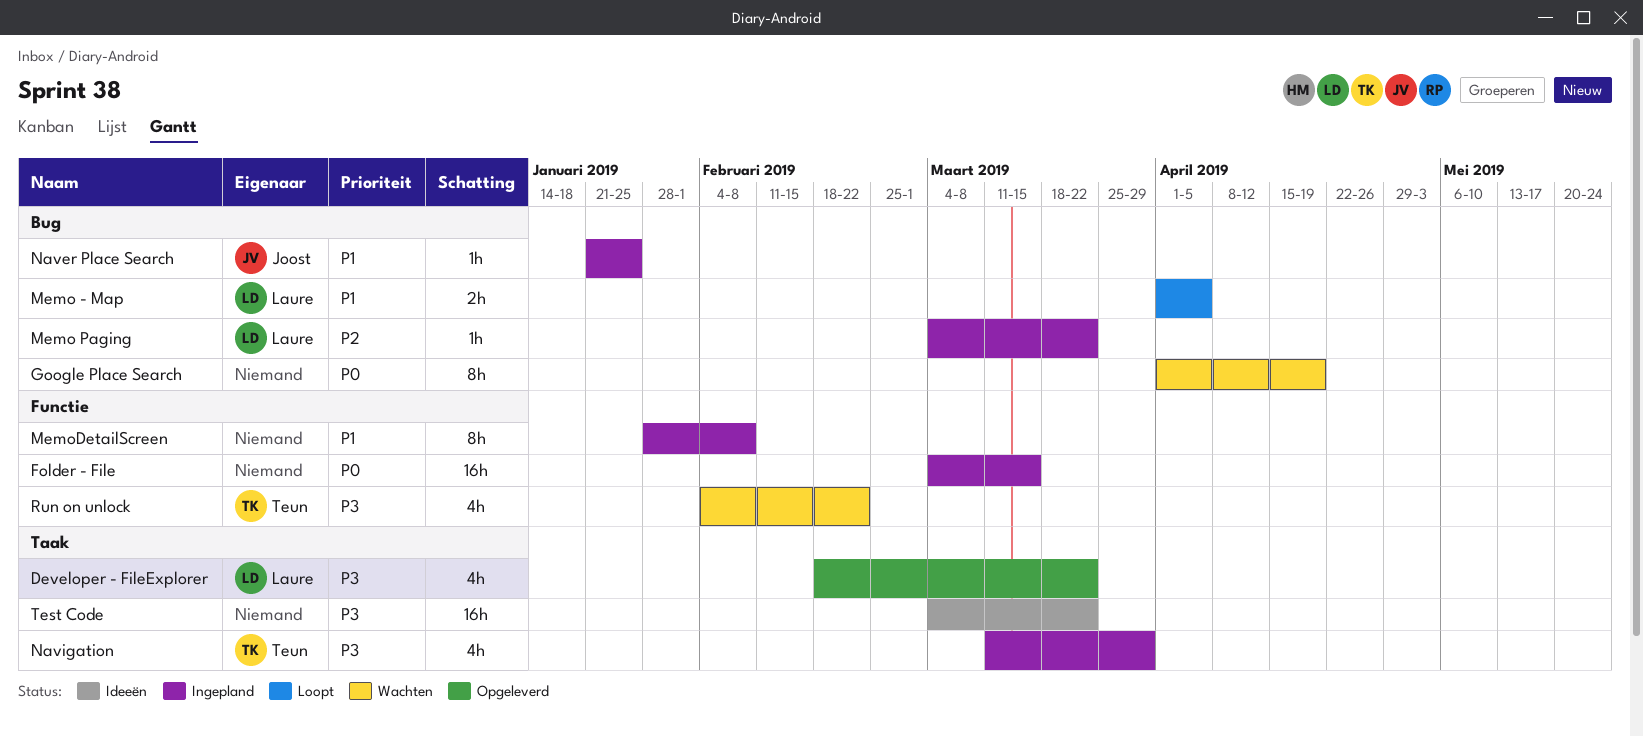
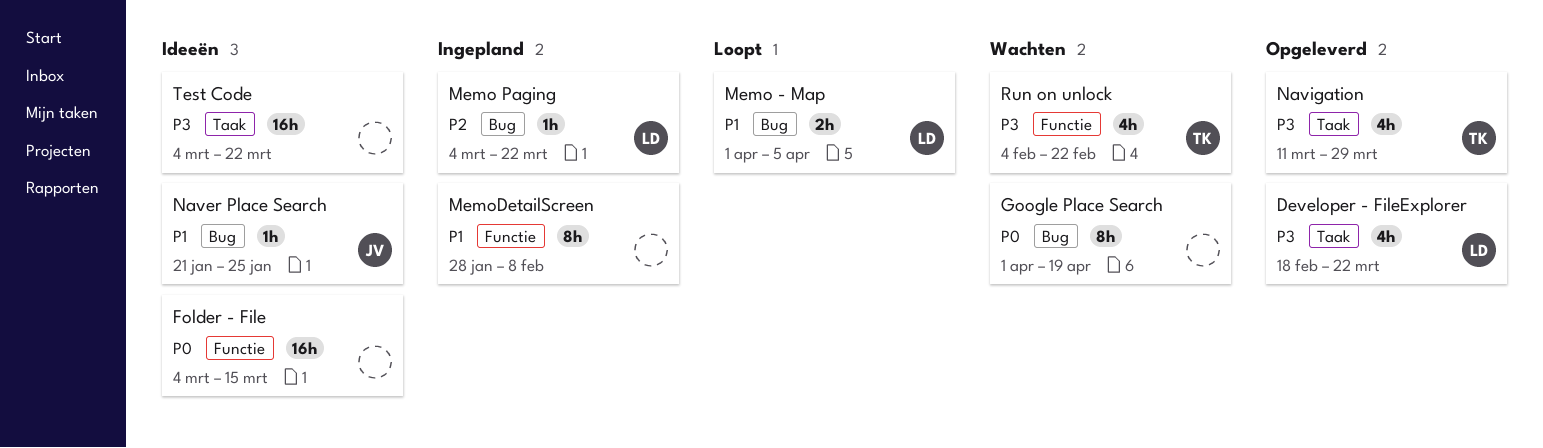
Folder - File, status: Ingepland -> Ideeën
Naver Place Search, status: Ingepland -> Ideeën
Navigation, status: Ingepland -> Opgeleverd

